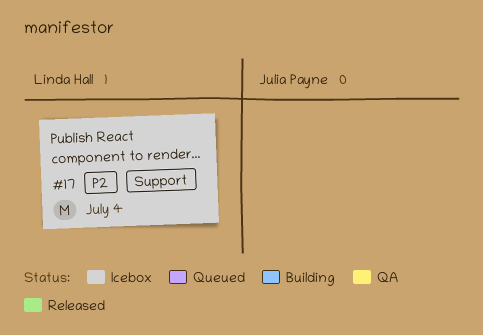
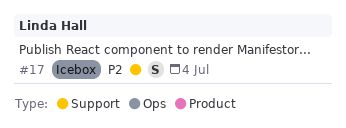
#17, estimate: M -> S

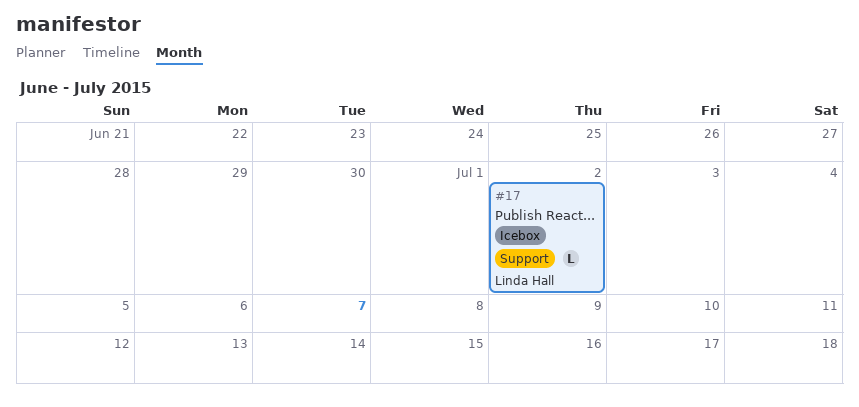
#17, estimate: S -> L
#17, due: Jul 4 -> Jul 2

